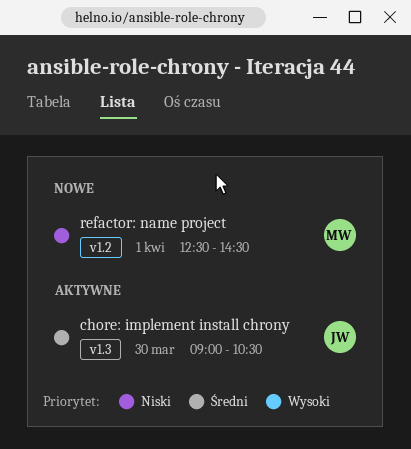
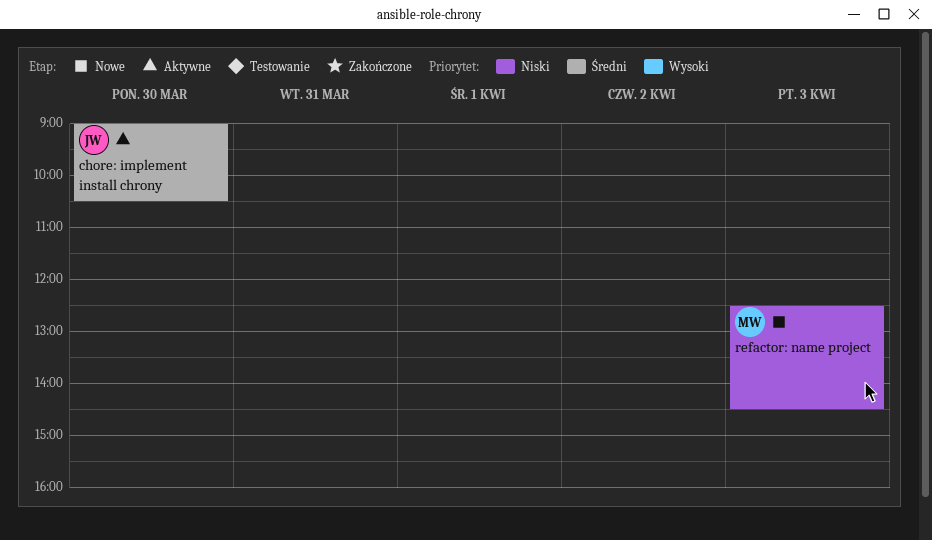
refactor: name project, day: Apr 1 -> Apr 3

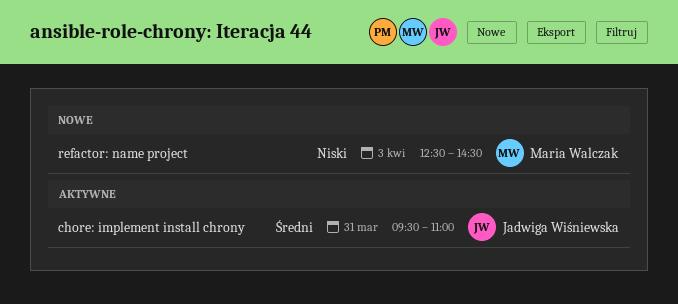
chore: implement install chrony, day: Mar 30 -> Mar 31
chore: implement install chrony, begins: 09:00 -> 09:30
chore: implement install chrony, ends: 10:30 -> 11:00

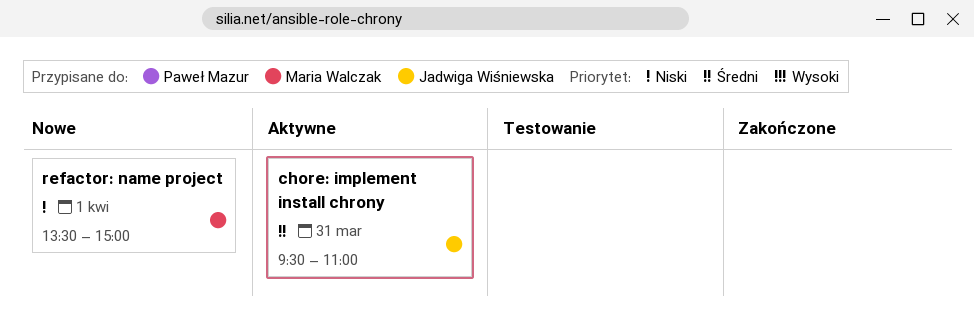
refactor: name project, day: Apr 3 -> Apr 1
refactor: name project, begins: 12:30 -> 13:30
refactor: name project, ends: 14:30 -> 15:00

